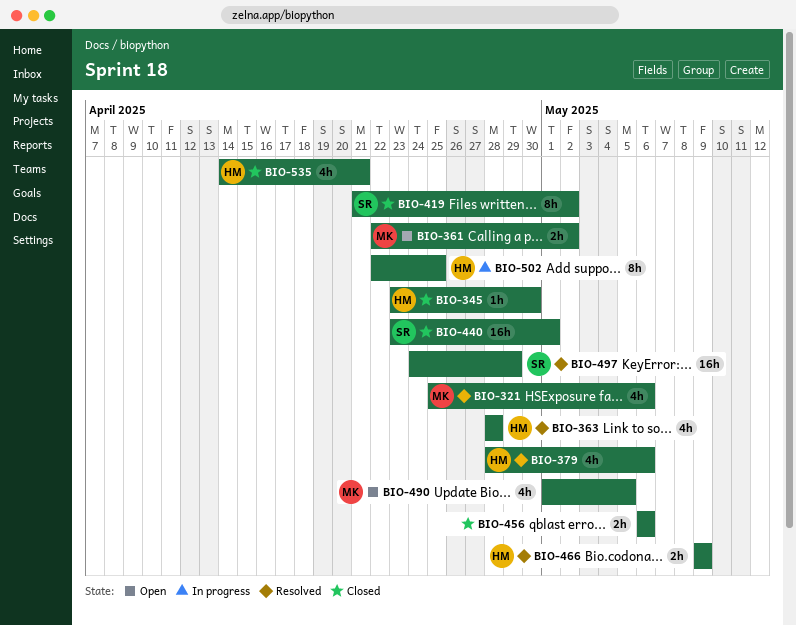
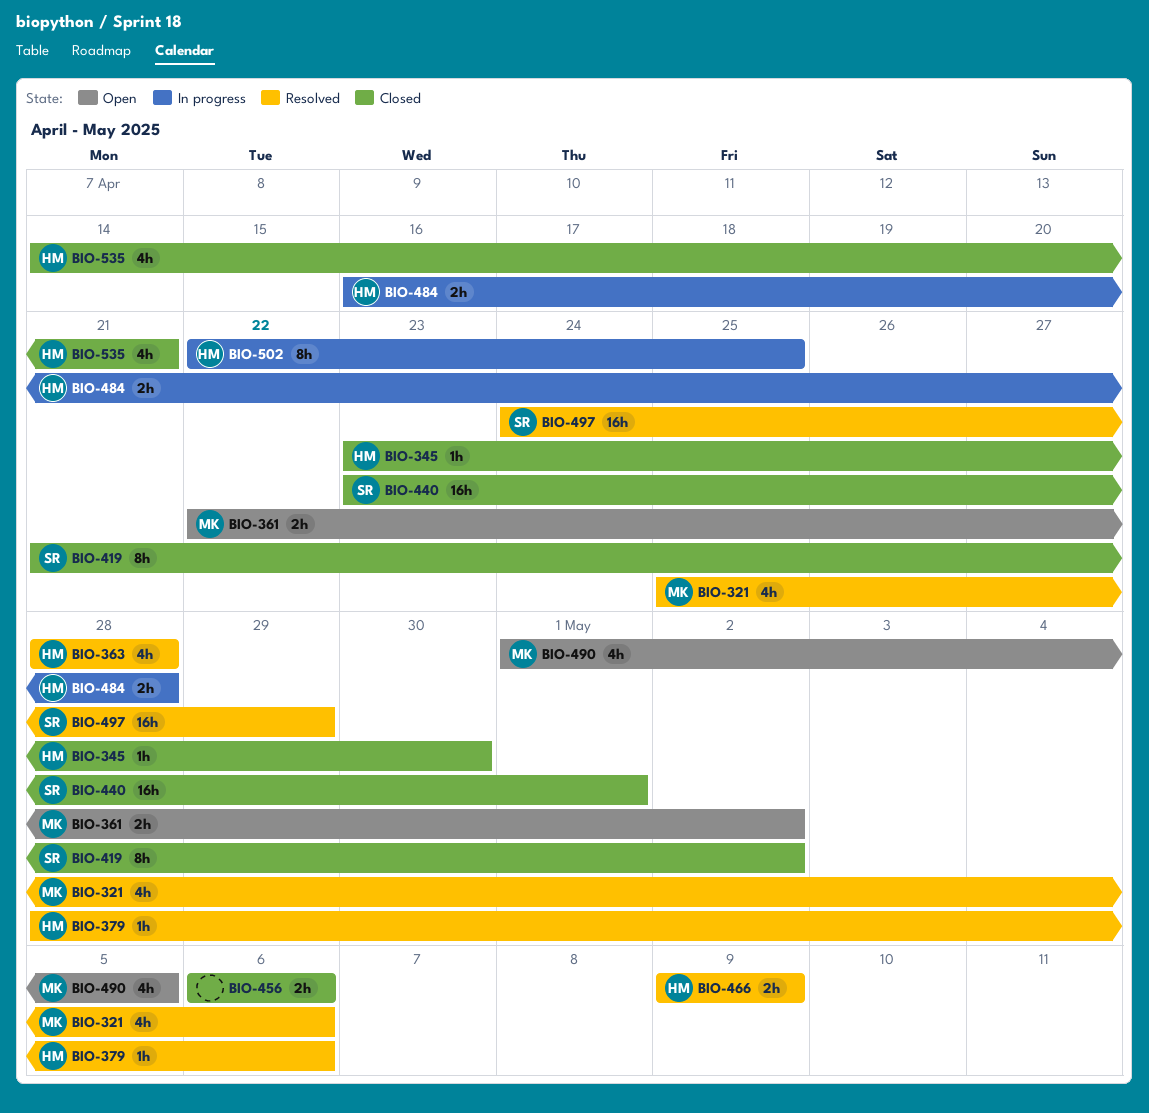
BIO-379, estimate: 4h -> 1h
BIO-484: none -> present

